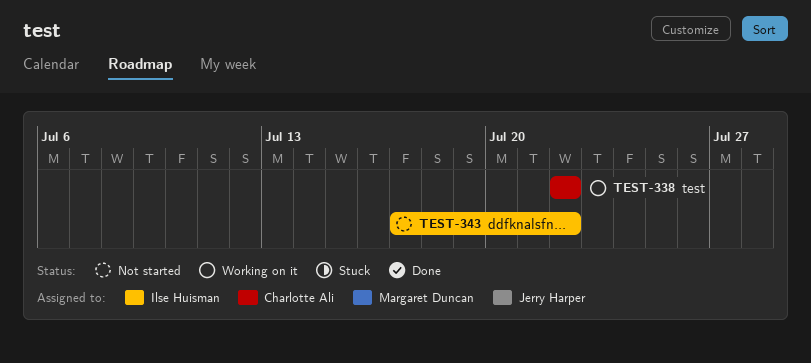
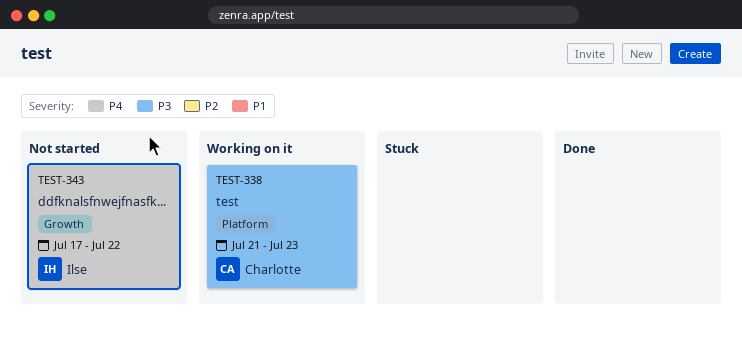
TEST-338, start: Jul 22 -> Jul 21
TEST-338, due: Jul 22 -> Jul 23

